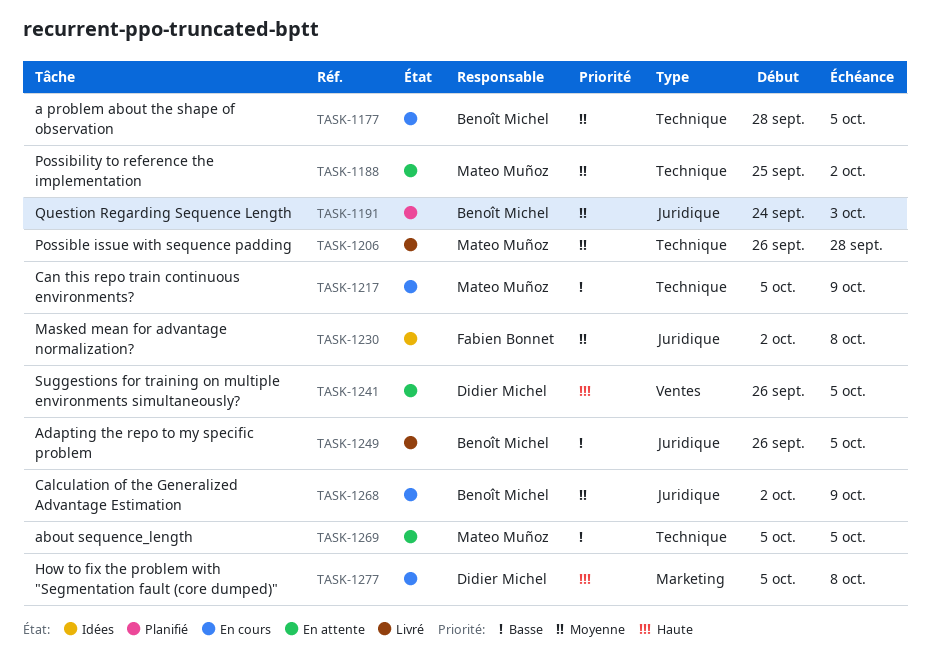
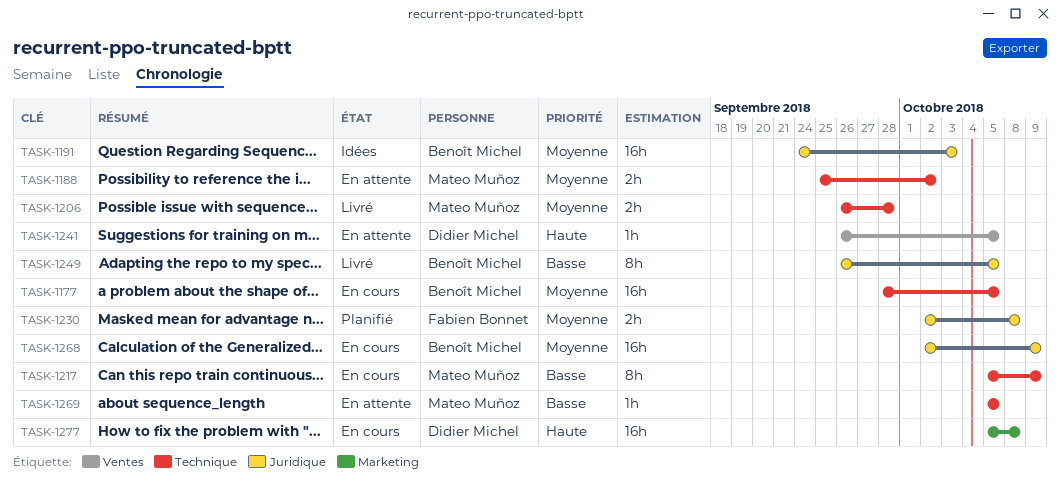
TASK-1191, status: Planifié -> Idées
TASK-1230, status: Idées -> Planifié

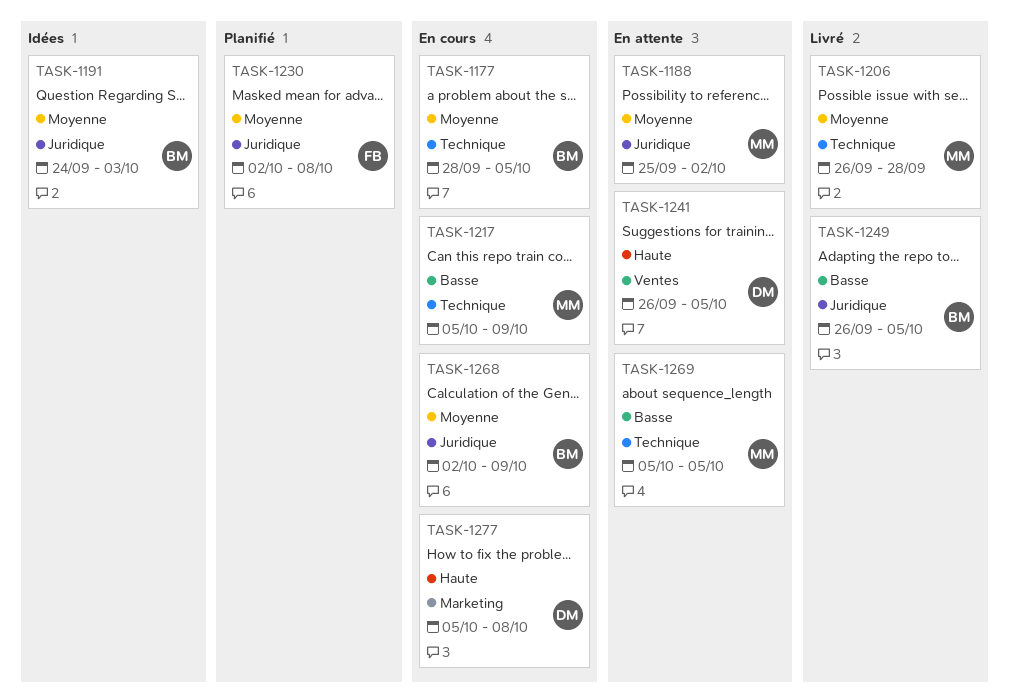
TASK-1188, label: Technique -> Juridique

